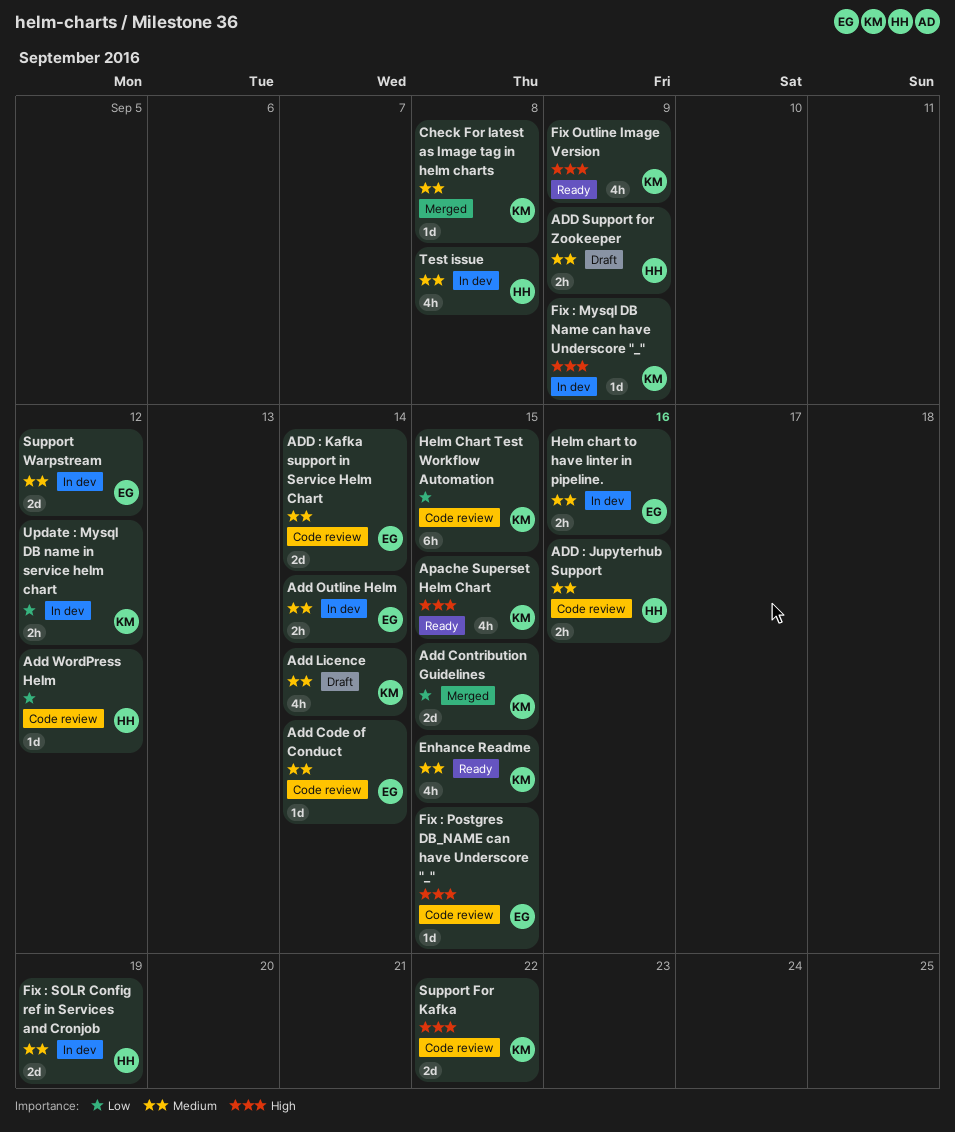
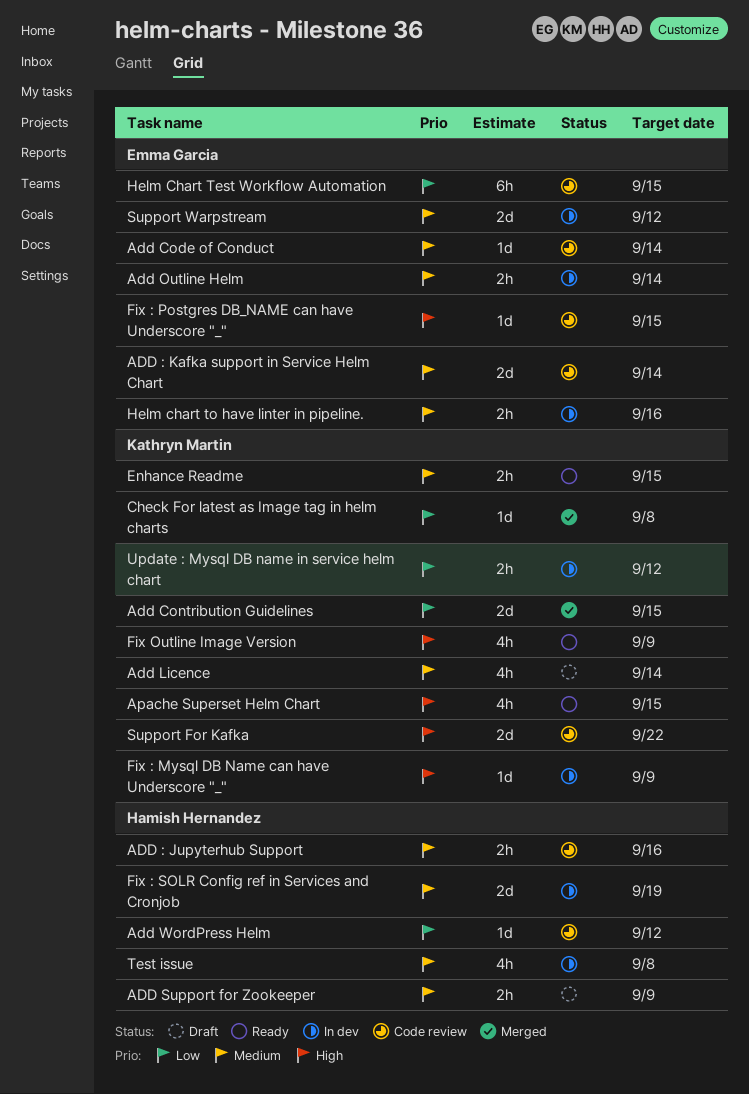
Check For latest as Image tag in helm charts, priority: Medium -> Low
Enhance Readme, estimate: 4h -> 2h
Helm Chart Test Workflow Automation, owner: Kathryn Martin -> Emma Garcia

